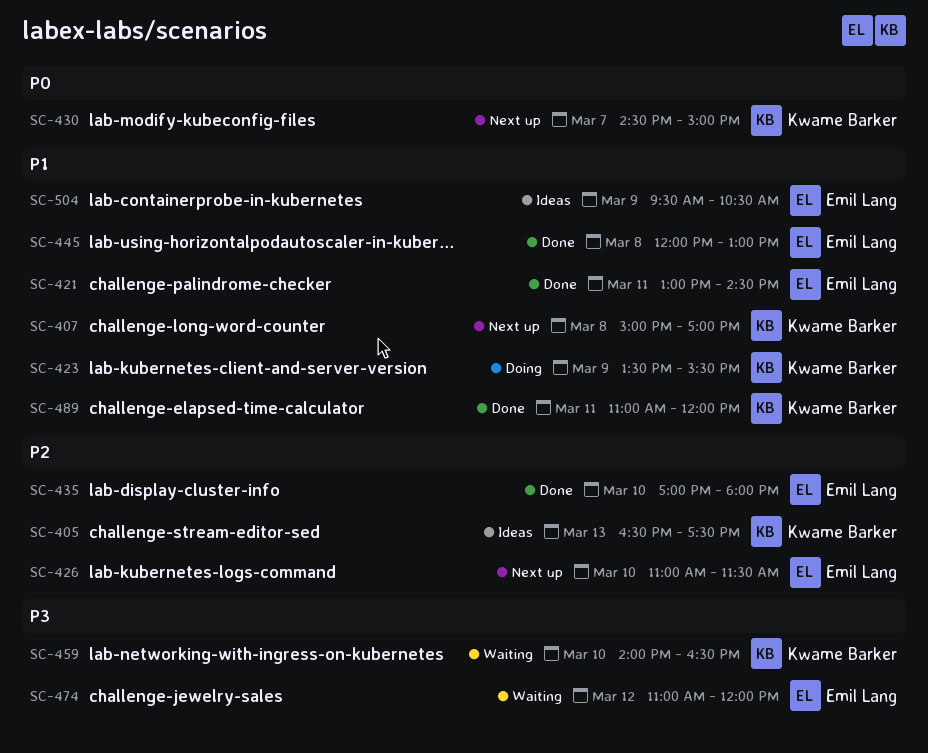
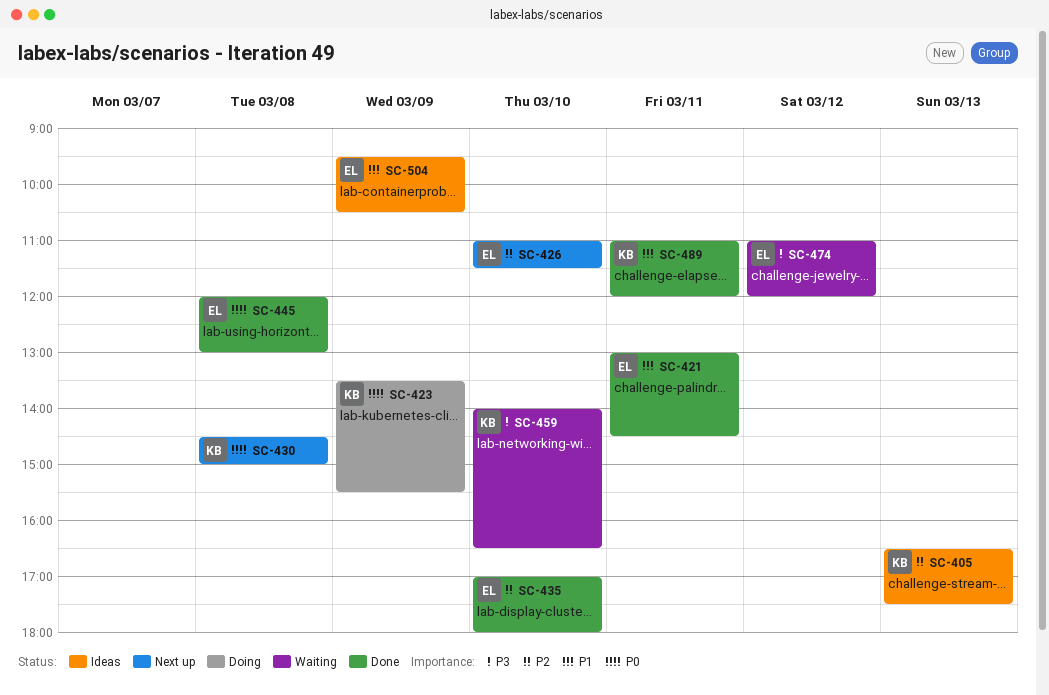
SC-407: present -> none
SC-423, priority: P1 -> P0
SC-430, day: Mar 7 -> Mar 8
SC-445, priority: P1 -> P0

